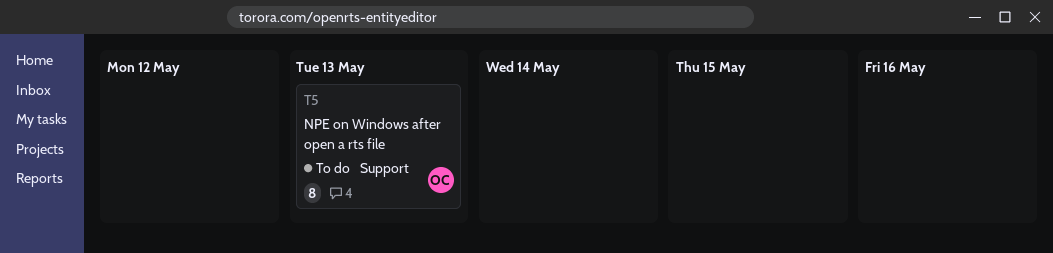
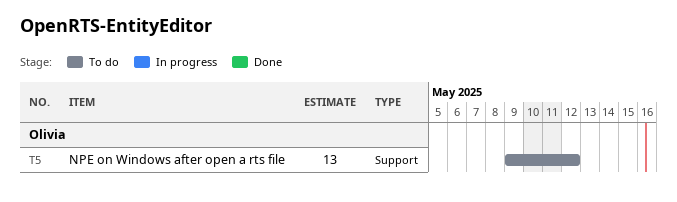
T5, estimate: 8 -> 13
T5, due: May 13 -> May 12

